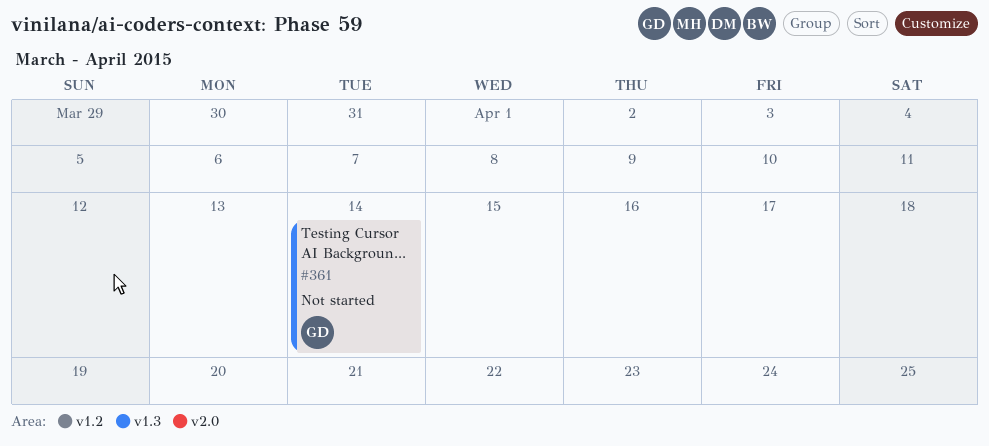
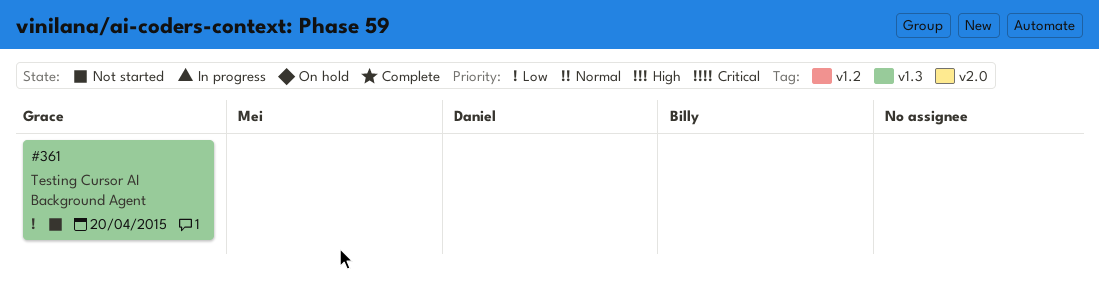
#361, due: Apr 14 -> Apr 20

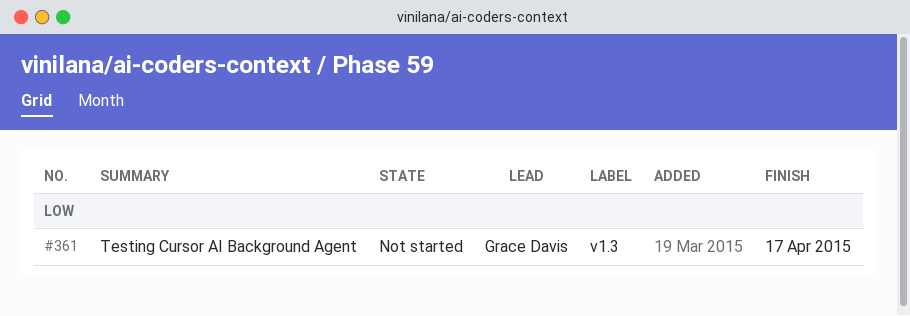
#361, due: Apr 20 -> Apr 17

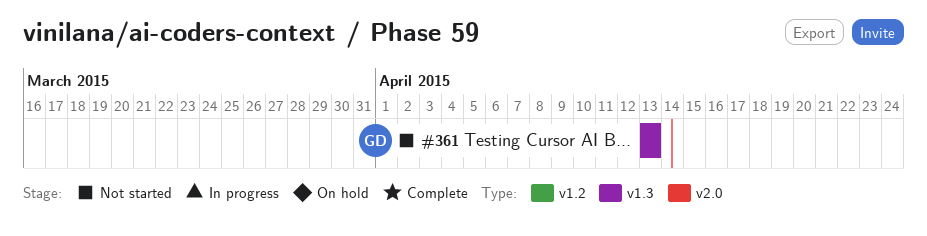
#361, due: Apr 17 -> Apr 13

